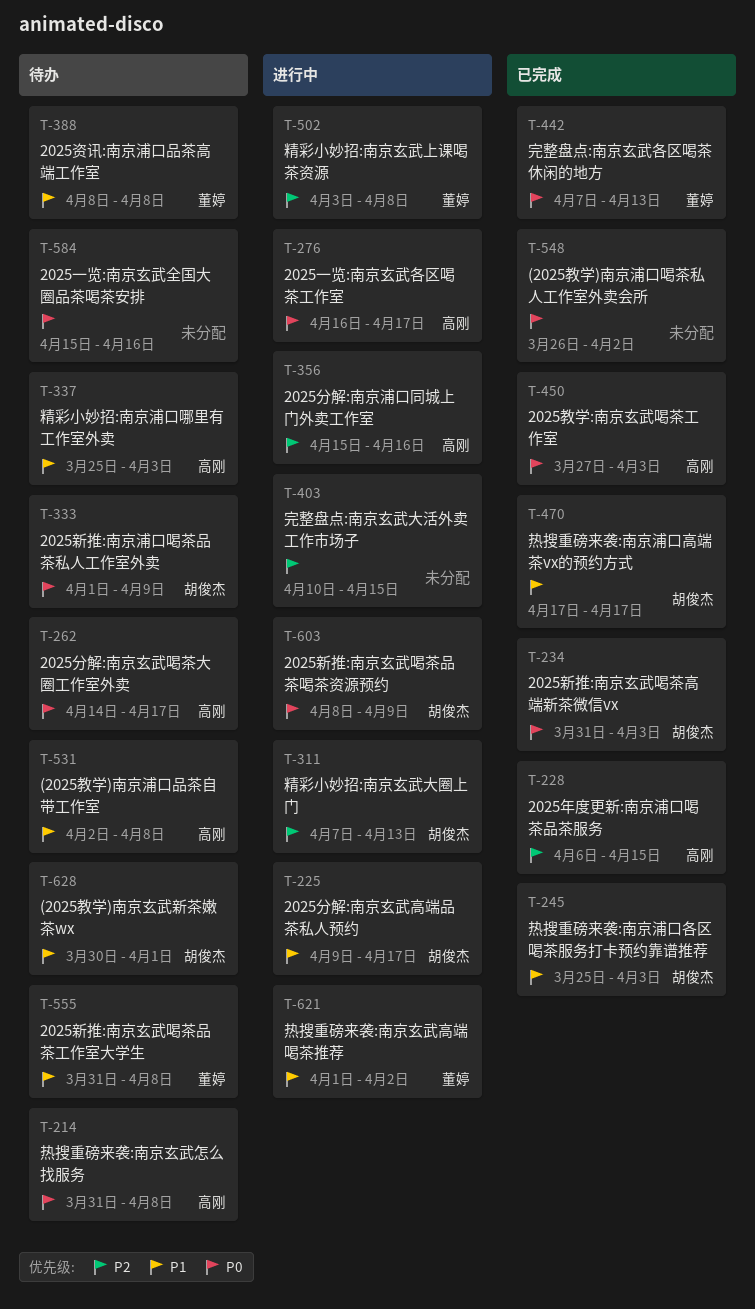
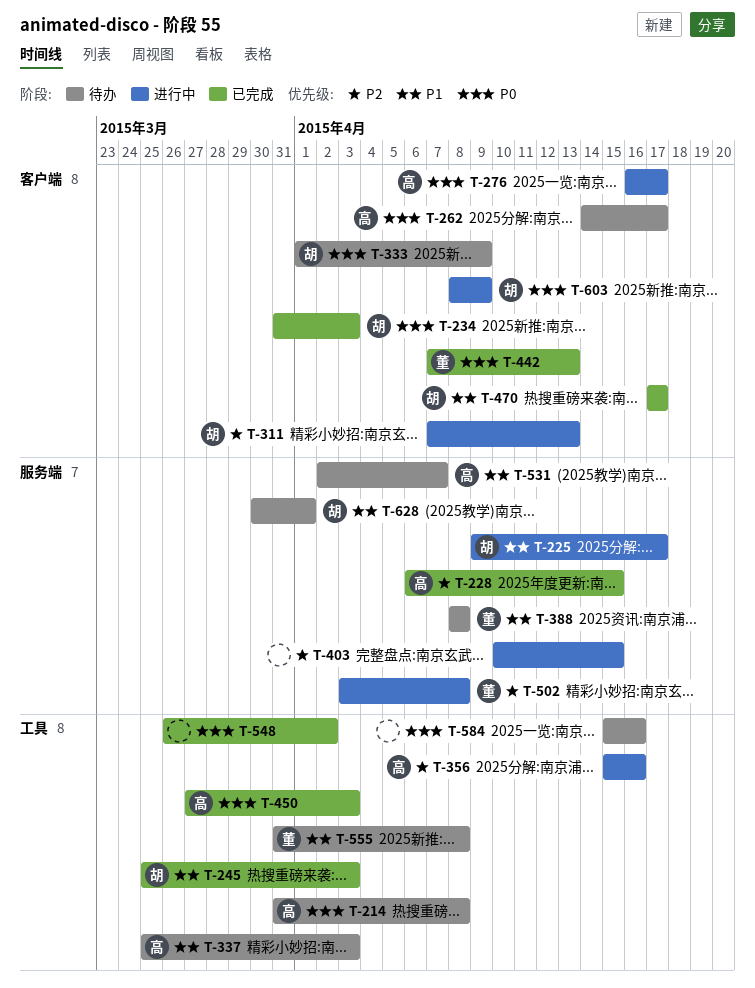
T-531, due: Apr 8 -> Apr 7
T-621: present -> none

